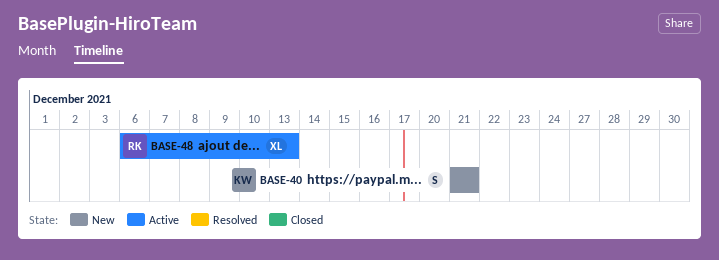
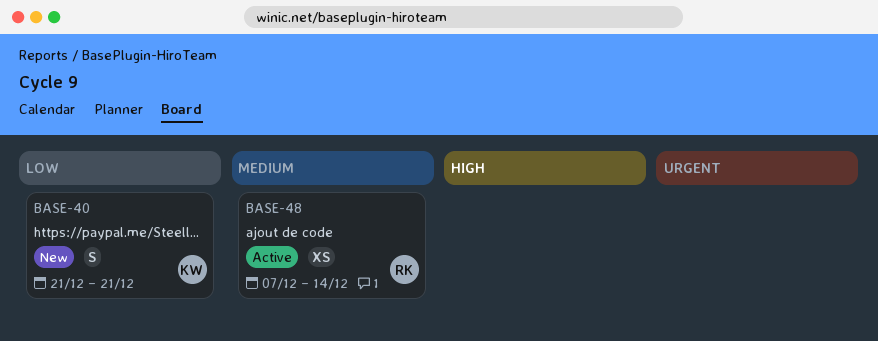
BASE-48, estimate: XL -> XS
BASE-48, start: Dec 6 -> Dec 7
BASE-48, due: Dec 13 -> Dec 14

